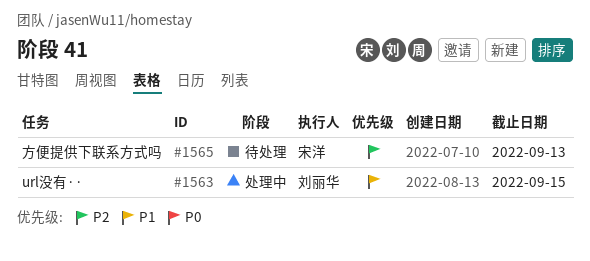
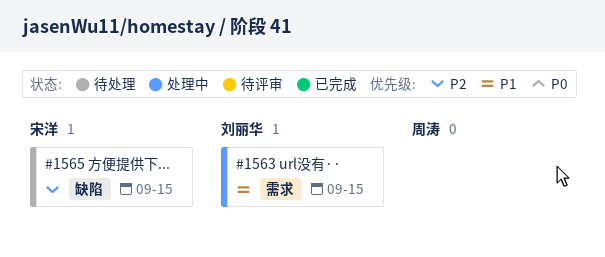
#1565, due: Sep 13 -> Sep 15

